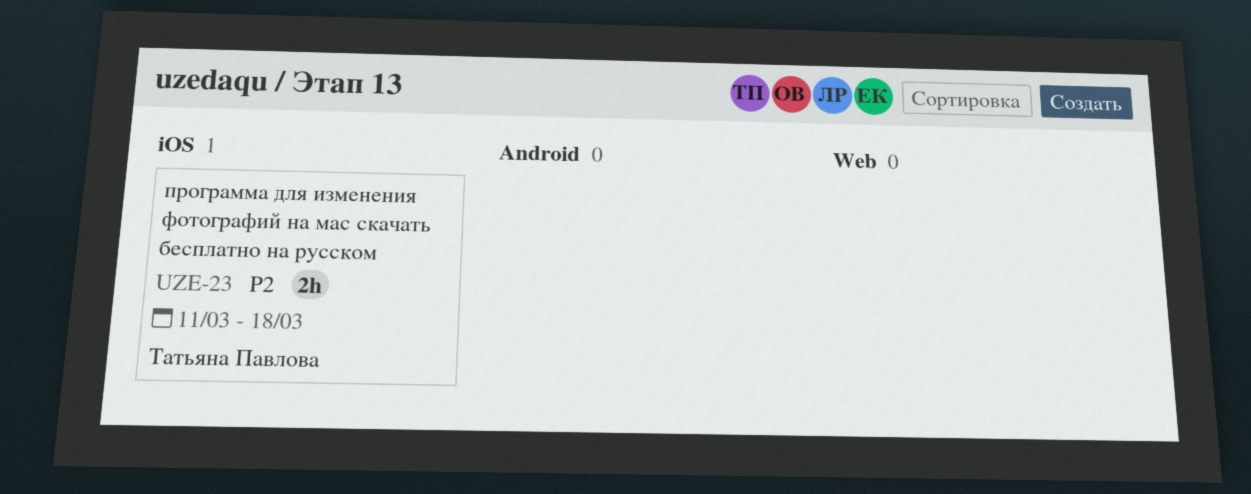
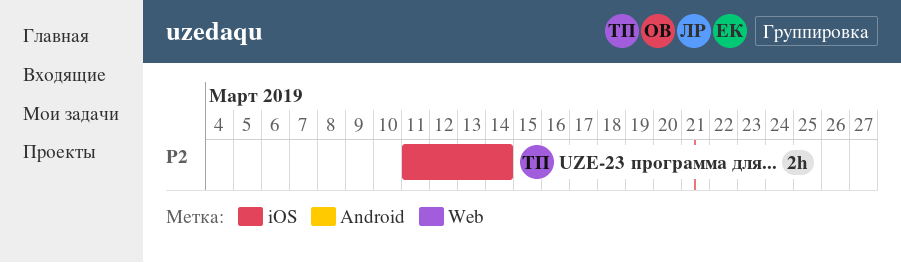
UZE-23, due: Mar 18 -> Mar 14

